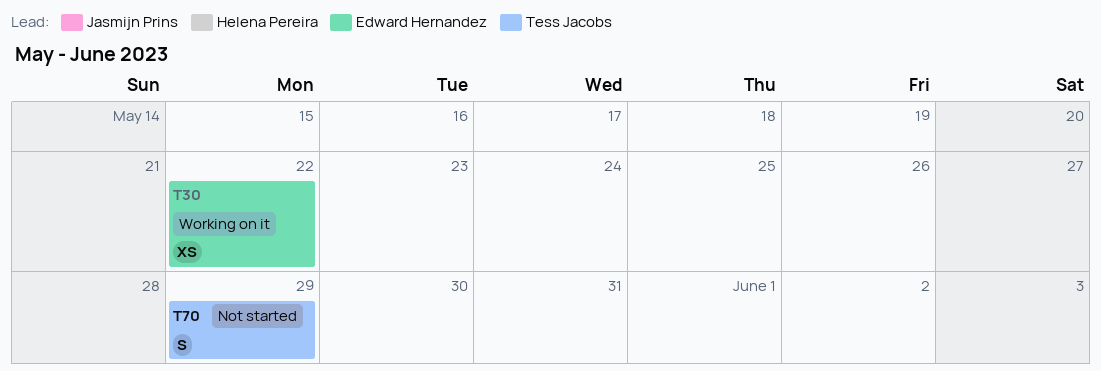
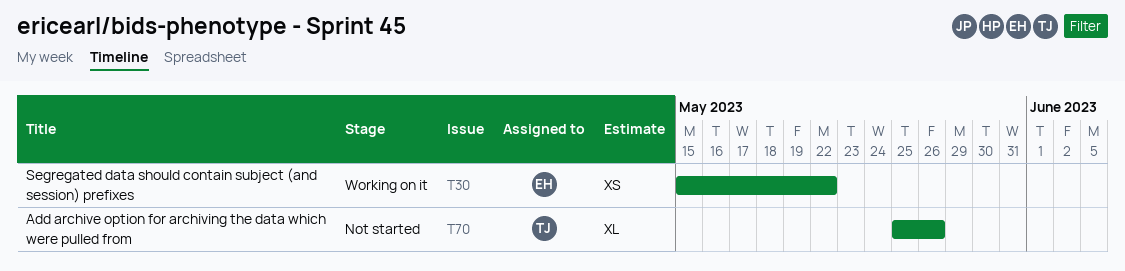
T70, estimate: S -> XL
T70, due: May 29 -> May 26

